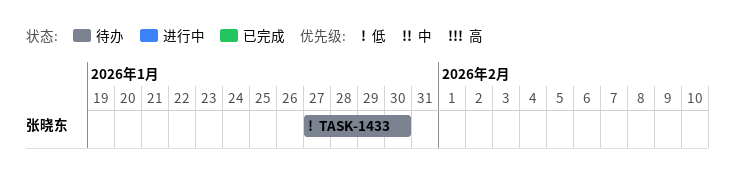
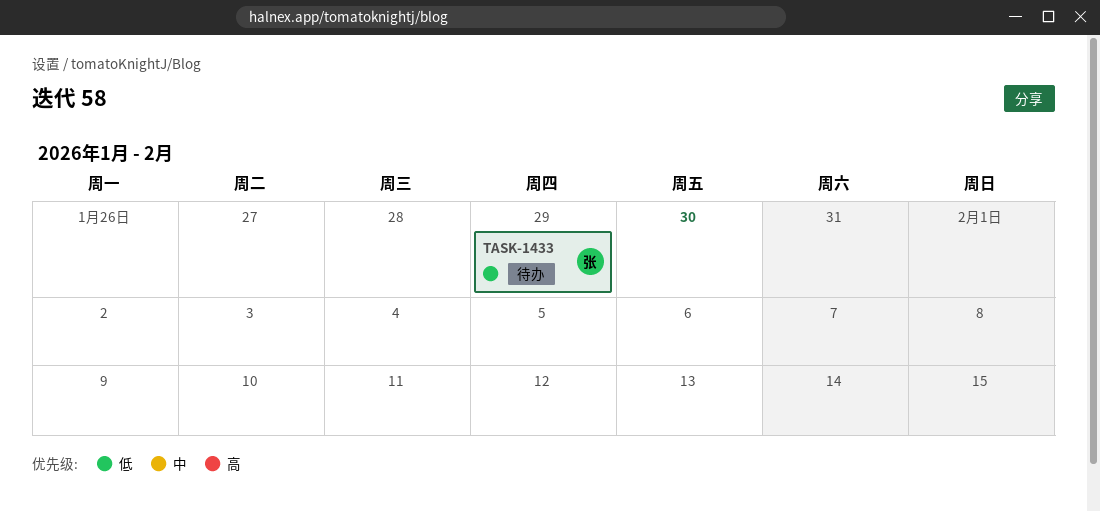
TASK-1433, due: Jan 30 -> Jan 29

